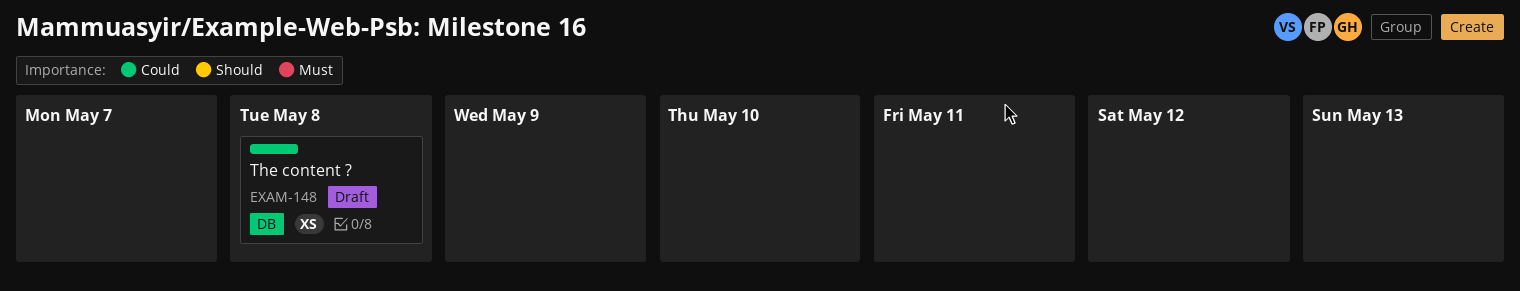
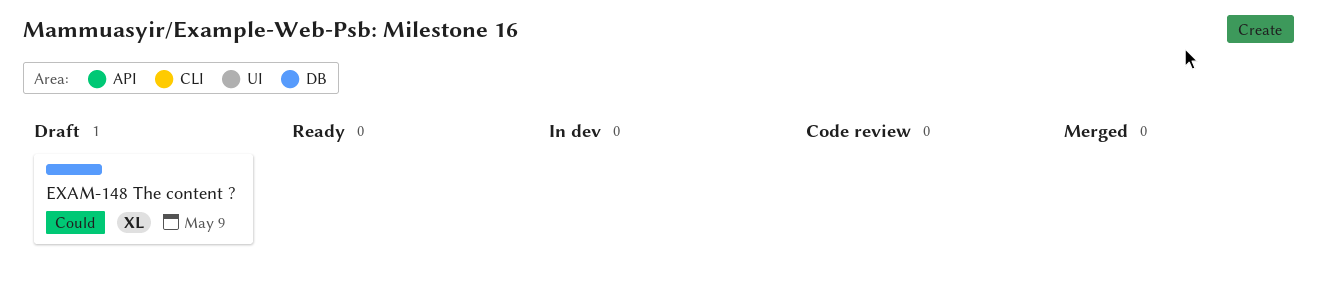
EXAM-148, estimate: XS -> XL
EXAM-148, due: May 8 -> May 9

